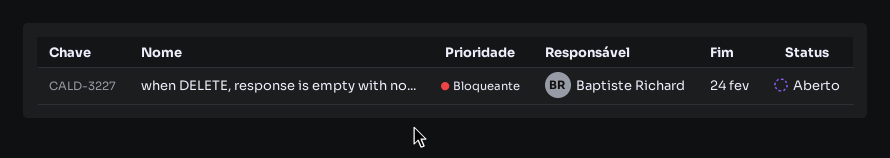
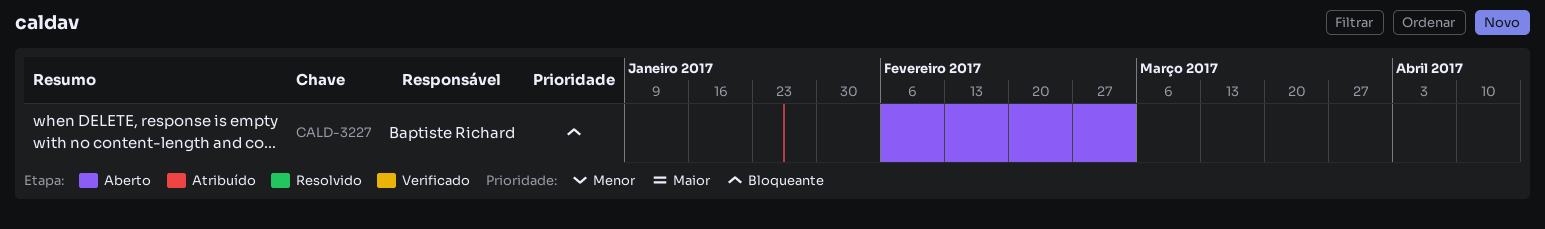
CALD-3227, due: Feb 24 -> Mar 3

